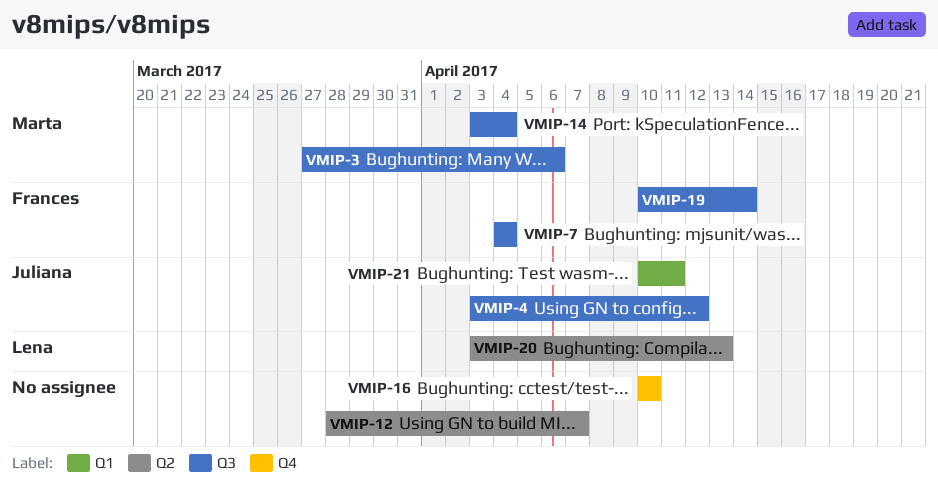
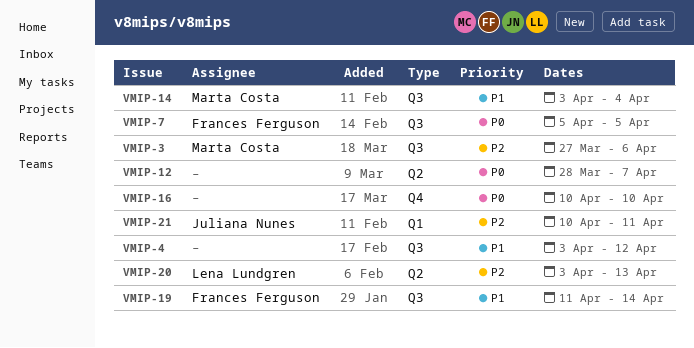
VMIP-4, owner: Juliana Nunes -> none
VMIP-7, start: Apr 4 -> Apr 5
VMIP-7, due: Apr 4 -> Apr 5
VMIP-19, start: Apr 10 -> Apr 11

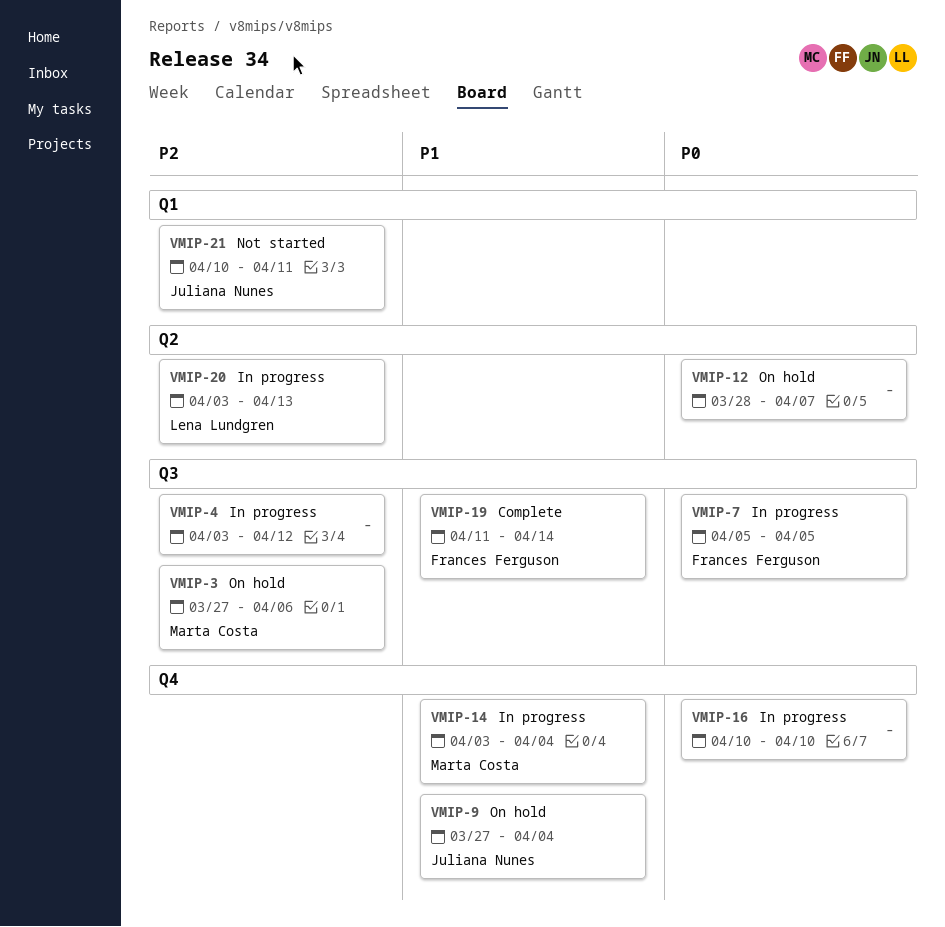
VMIP-4, priority: P1 -> P2
VMIP-9: none -> present
VMIP-14, label: Q3 -> Q4

